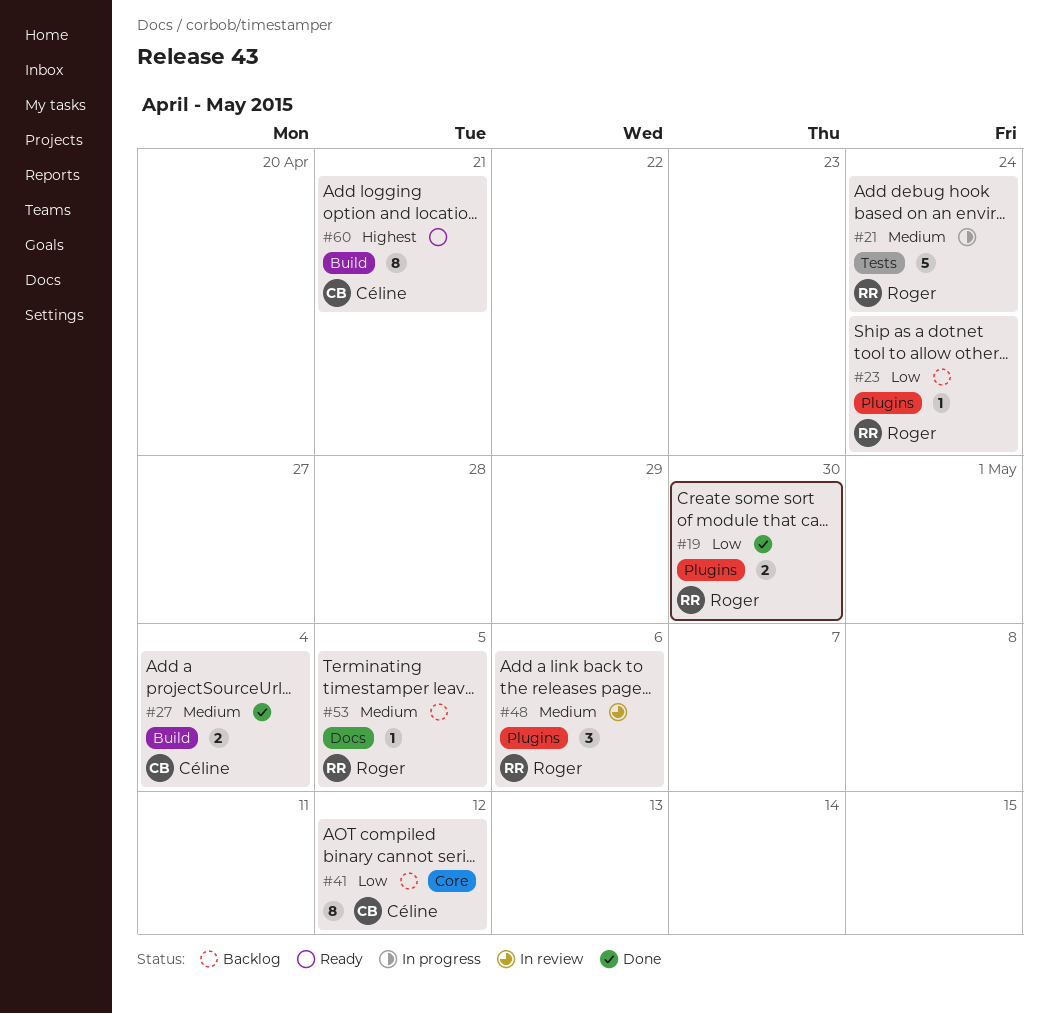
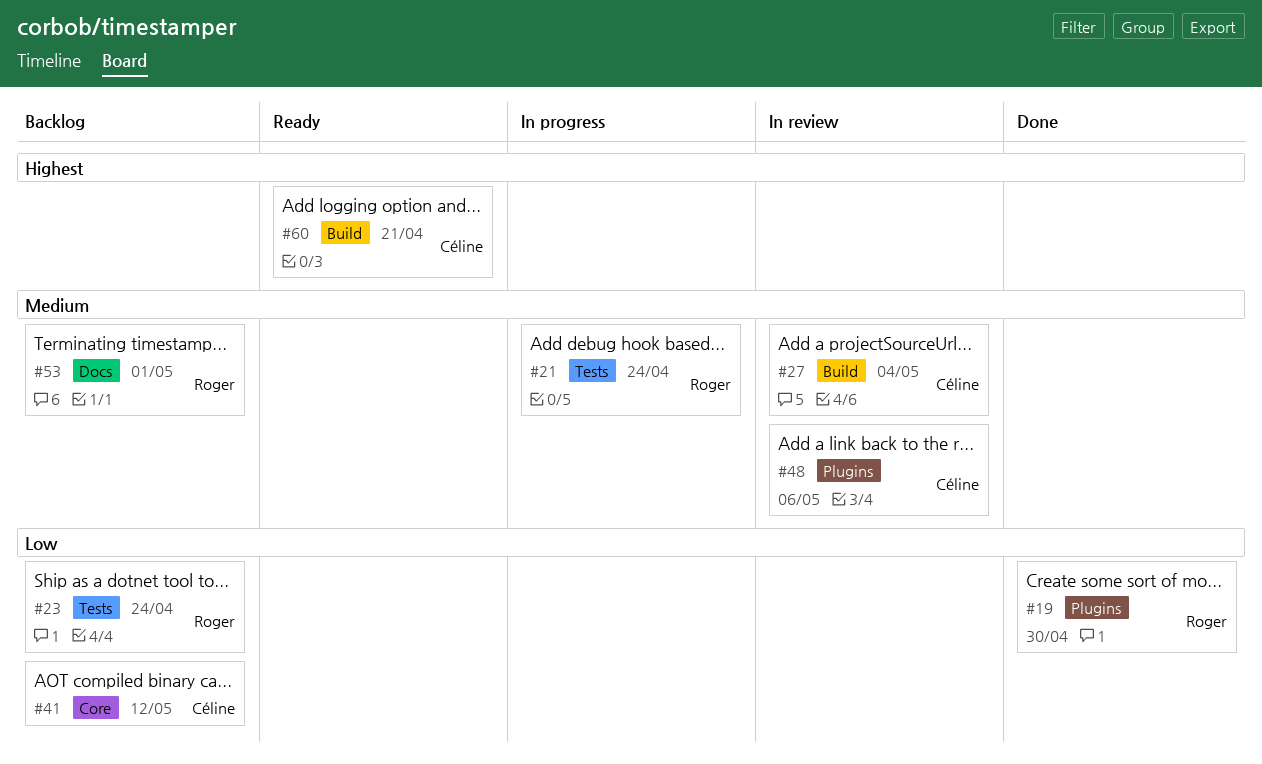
#23, label: Plugins -> Tests
#27, status: Done -> In review
#48, owner: Roger -> Céline
#53, due: May 5 -> May 1

